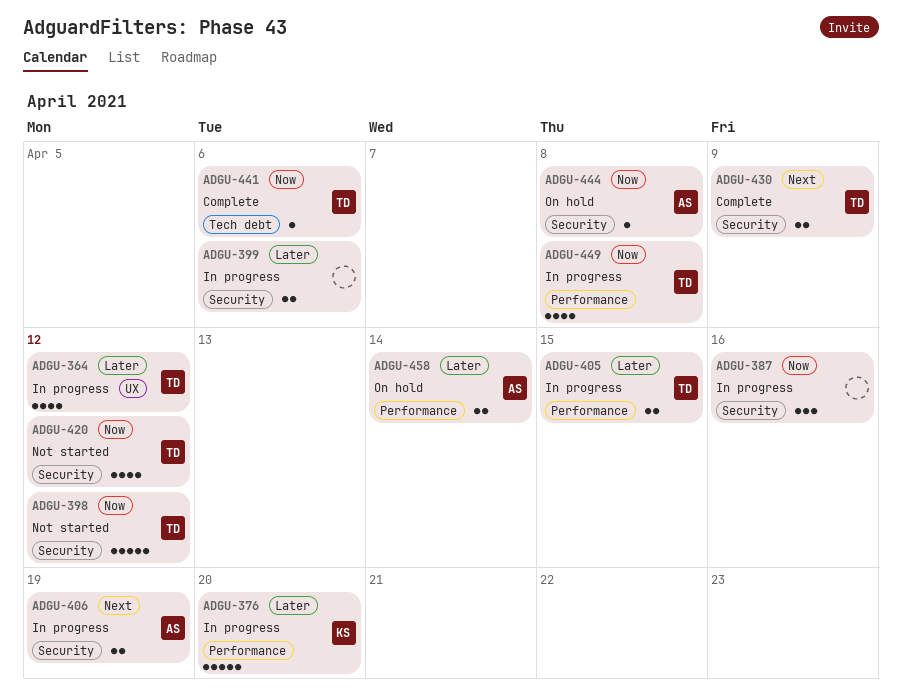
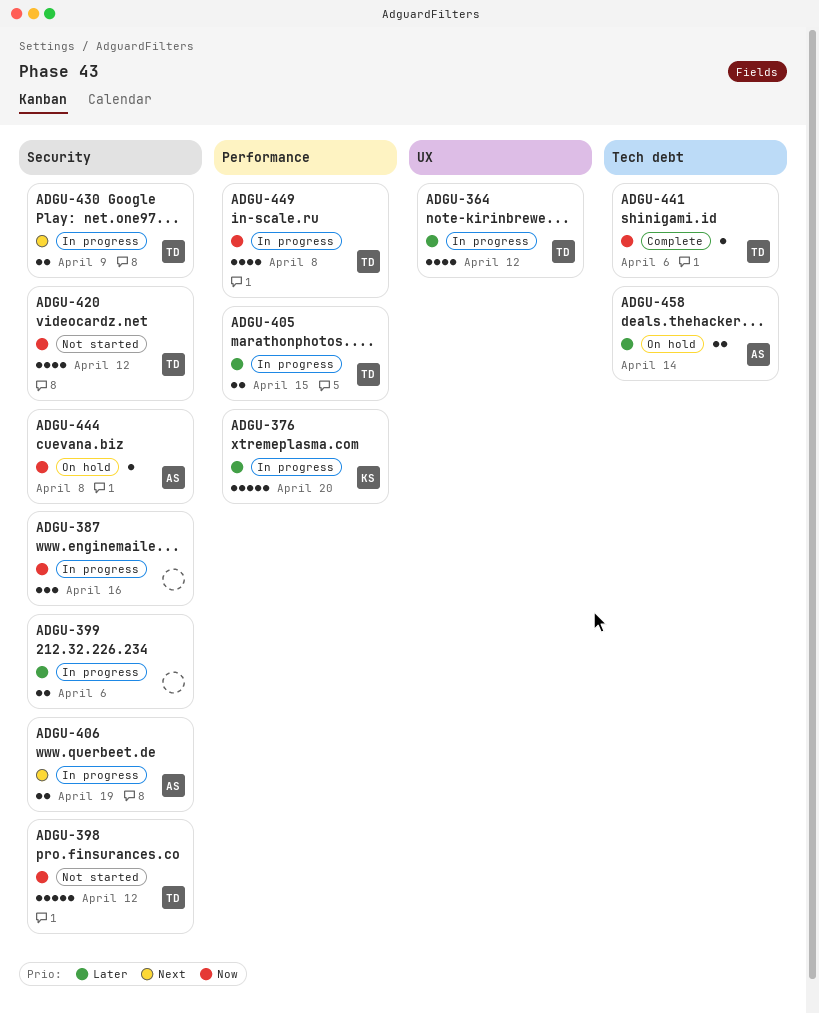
ADGU-430, status: Complete -> In progress
ADGU-458, label: Performance -> Tech debt

